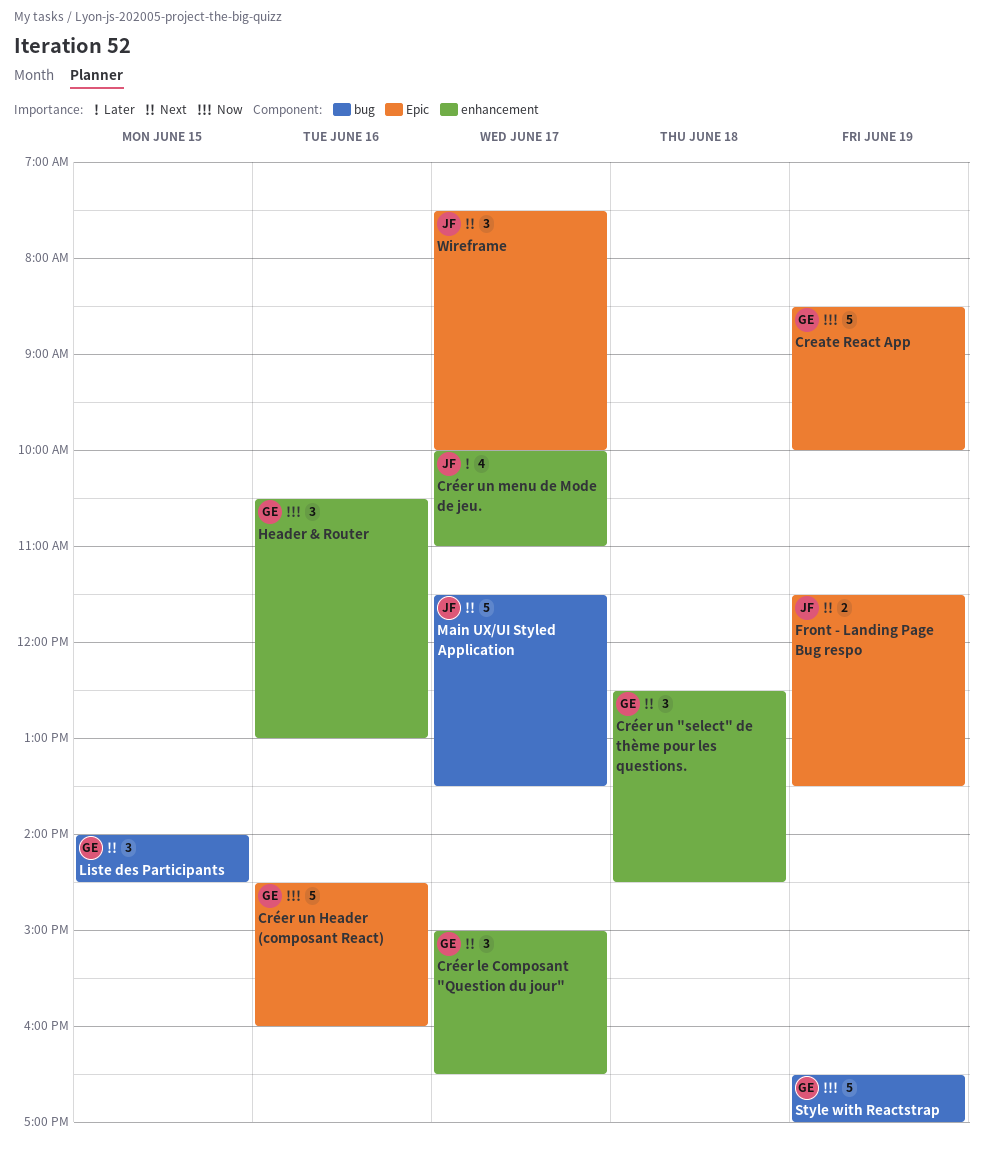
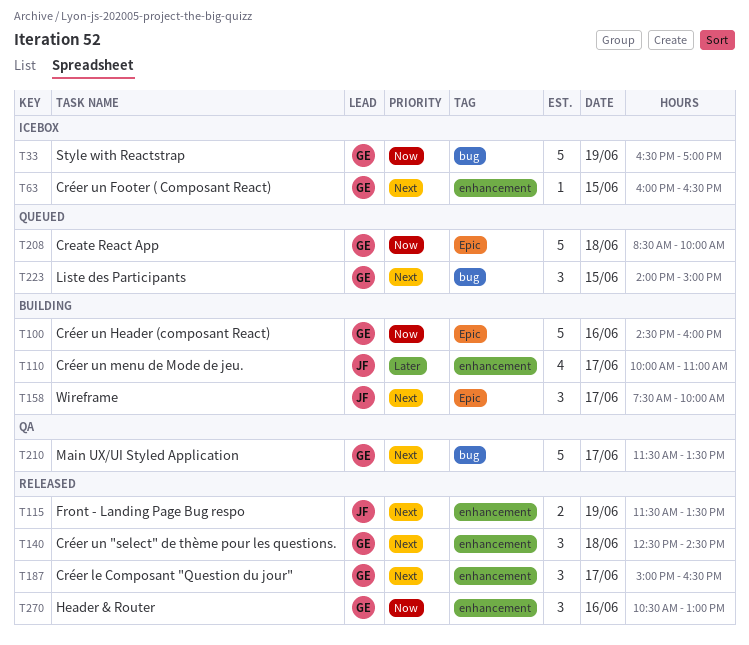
Create React App, day: Jun 19 -> Jun 18
Créer un Footer ( Composant React): none -> present
Front - Landing Page Bug respo, label: Epic -> enhancement
Liste des Participants, ends: 14:30 -> 15:00
Main UX/UI Styled Application, owner: JF -> GE

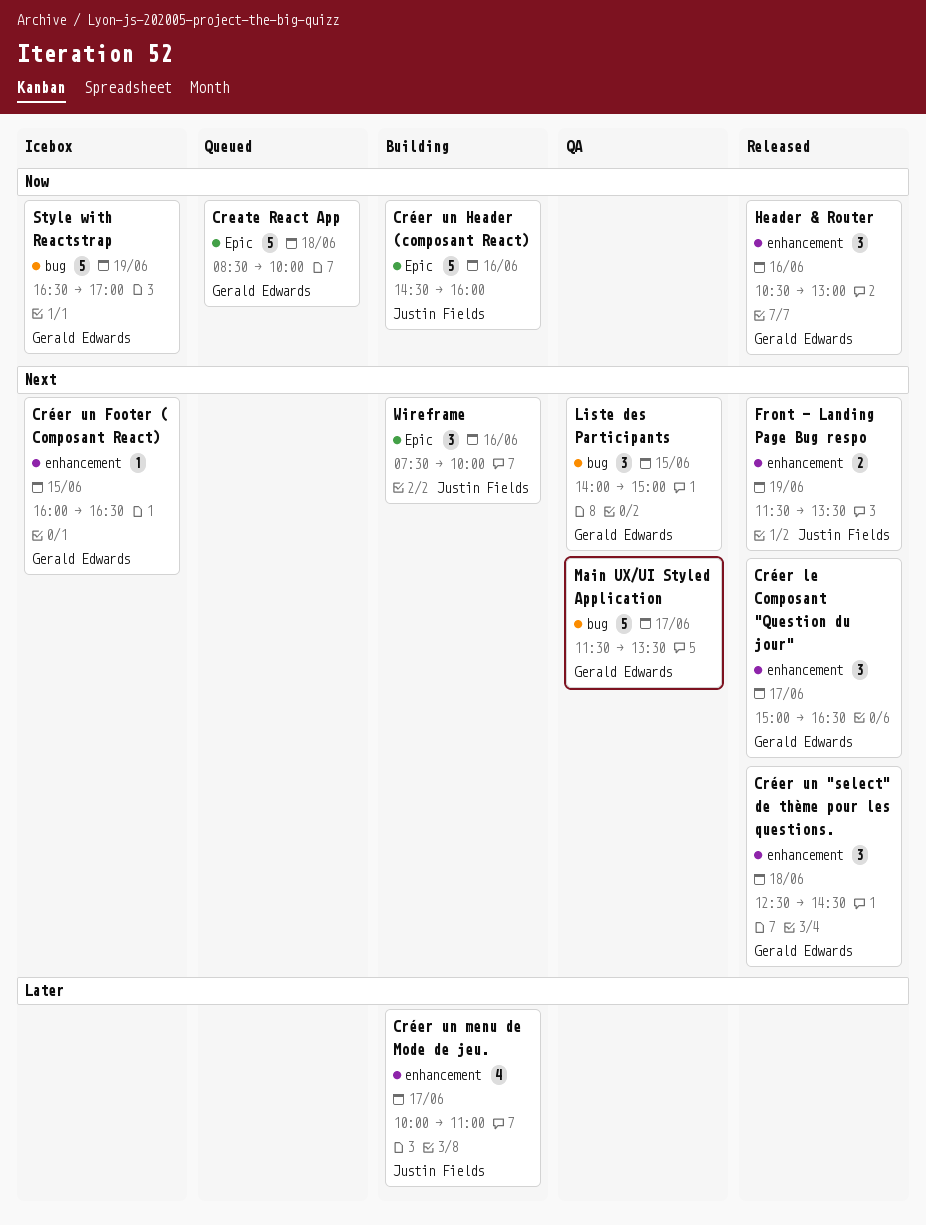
Créer un Header (composant React), owner: Gerald Edwards -> Justin Fields
Liste des Participants, status: Queued -> QA
Wireframe, day: Jun 17 -> Jun 16

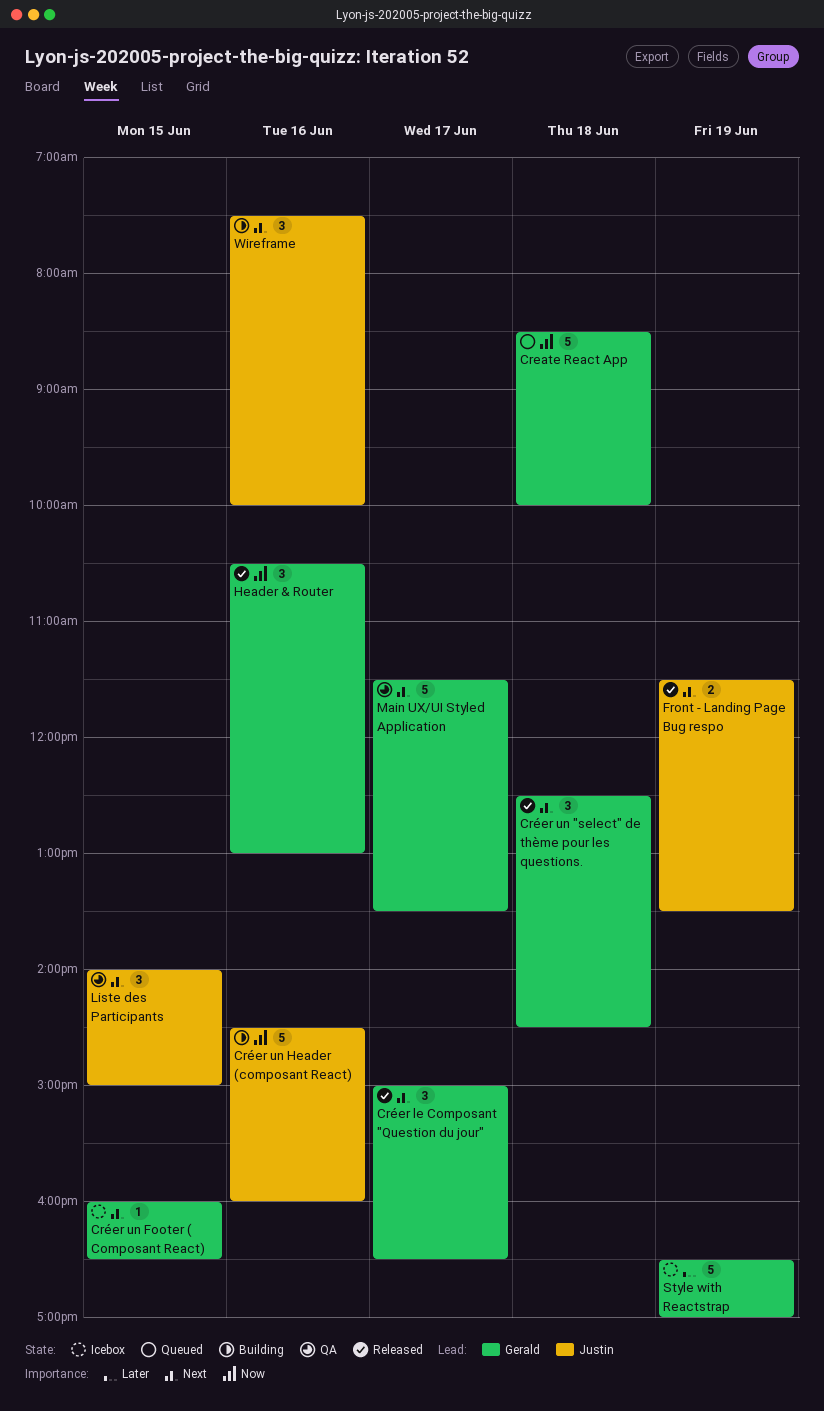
Créer un menu de Mode de jeu.: present -> none
Liste des Participants, owner: Gerald Edwards -> Justin Fields
Style with Reactstrap, priority: Now -> Later

